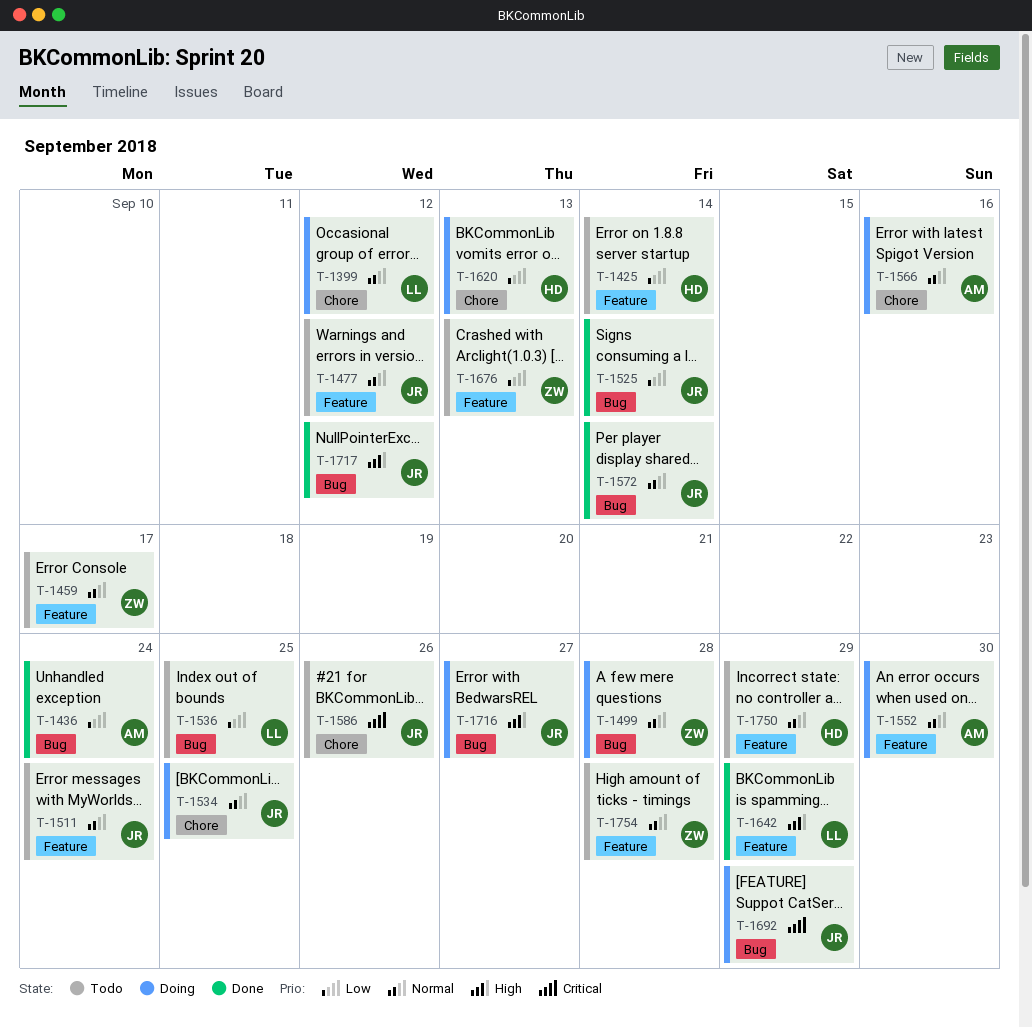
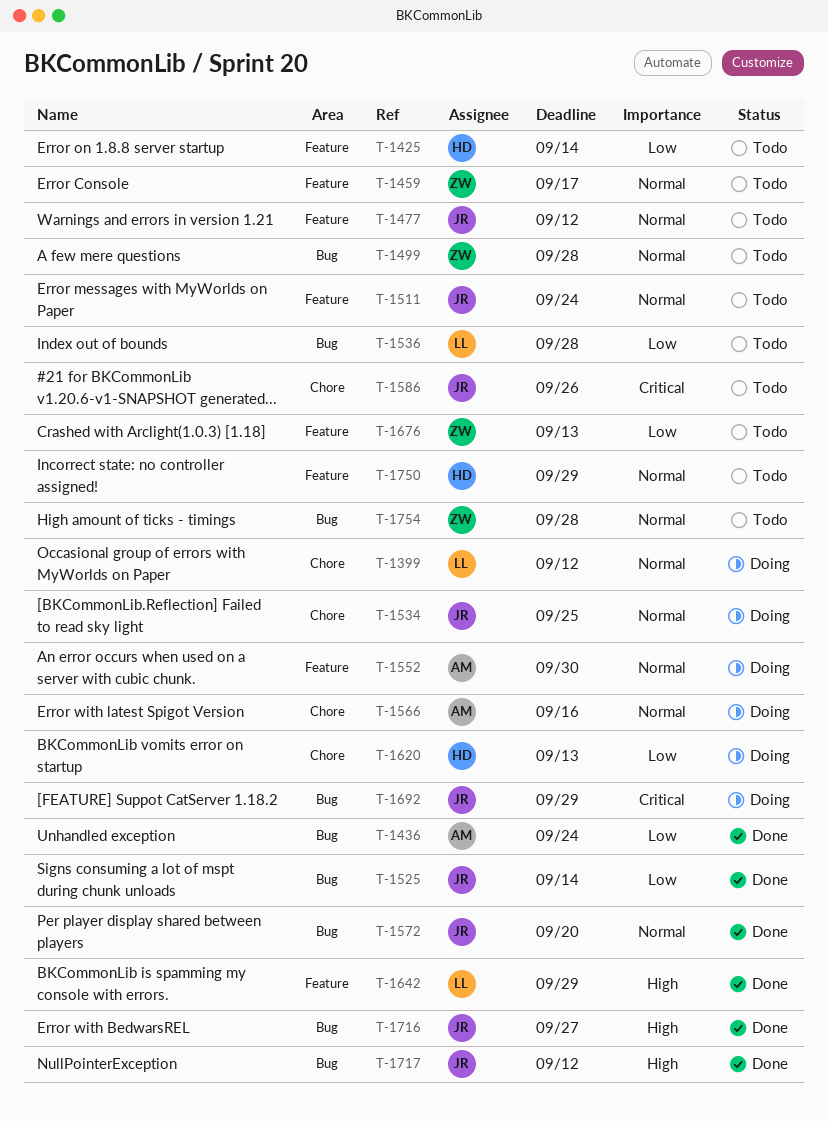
T-1499, status: Doing -> Todo
T-1536, due: Sep 25 -> Sep 28
T-1572, due: Sep 14 -> Sep 20
T-1716, status: Doing -> Done
T-1754, label: Feature -> Bug

